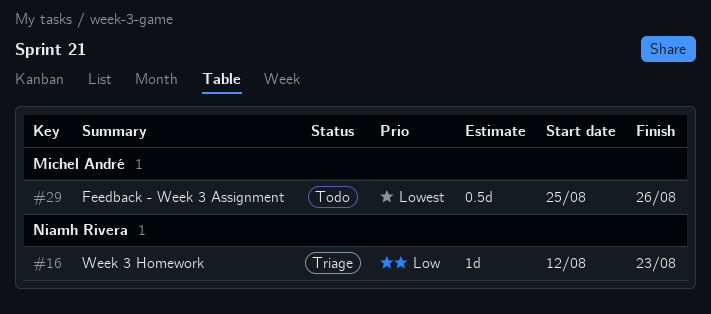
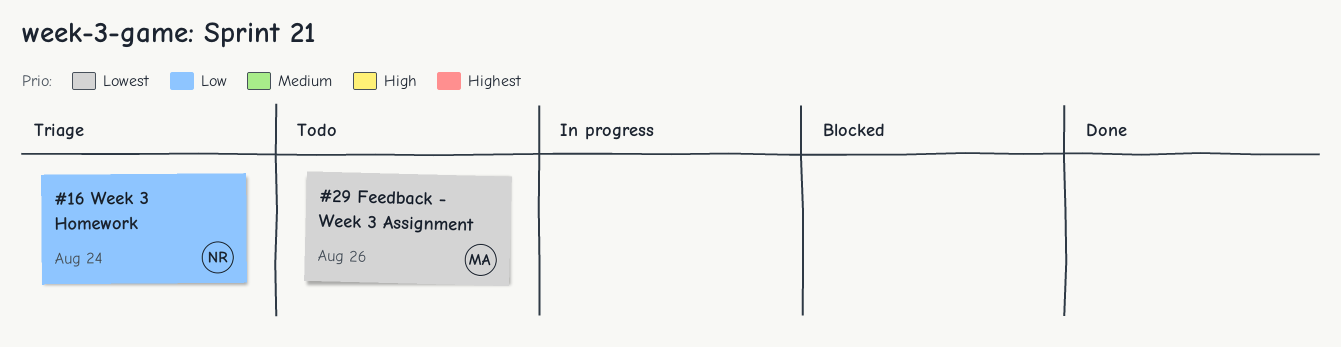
#16, due: Aug 23 -> Aug 24

